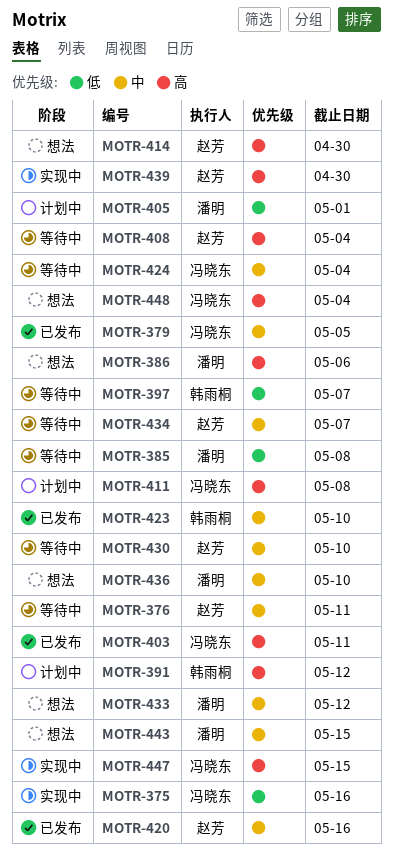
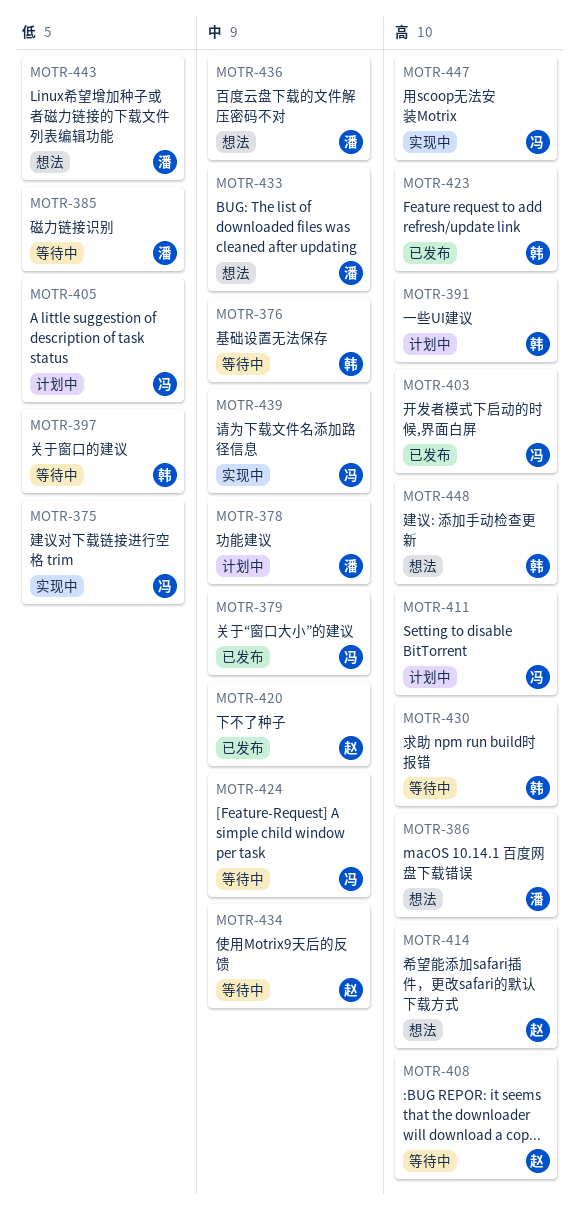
MOTR-376, owner: 赵芳 -> 韩雨桐
MOTR-378: none -> present
MOTR-405, owner: 潘明 -> 冯晓东
MOTR-423, priority: 中 -> 高
MOTR-430, owner: 赵芳 -> 韩雨桐
MOTR-430, priority: 中 -> 高
MOTR-439, owner: 赵芳 -> 冯晓东
MOTR-439, priority: 高 -> 中
MOTR-443, priority: 中 -> 低
MOTR-448, owner: 冯晓东 -> 韩雨桐

